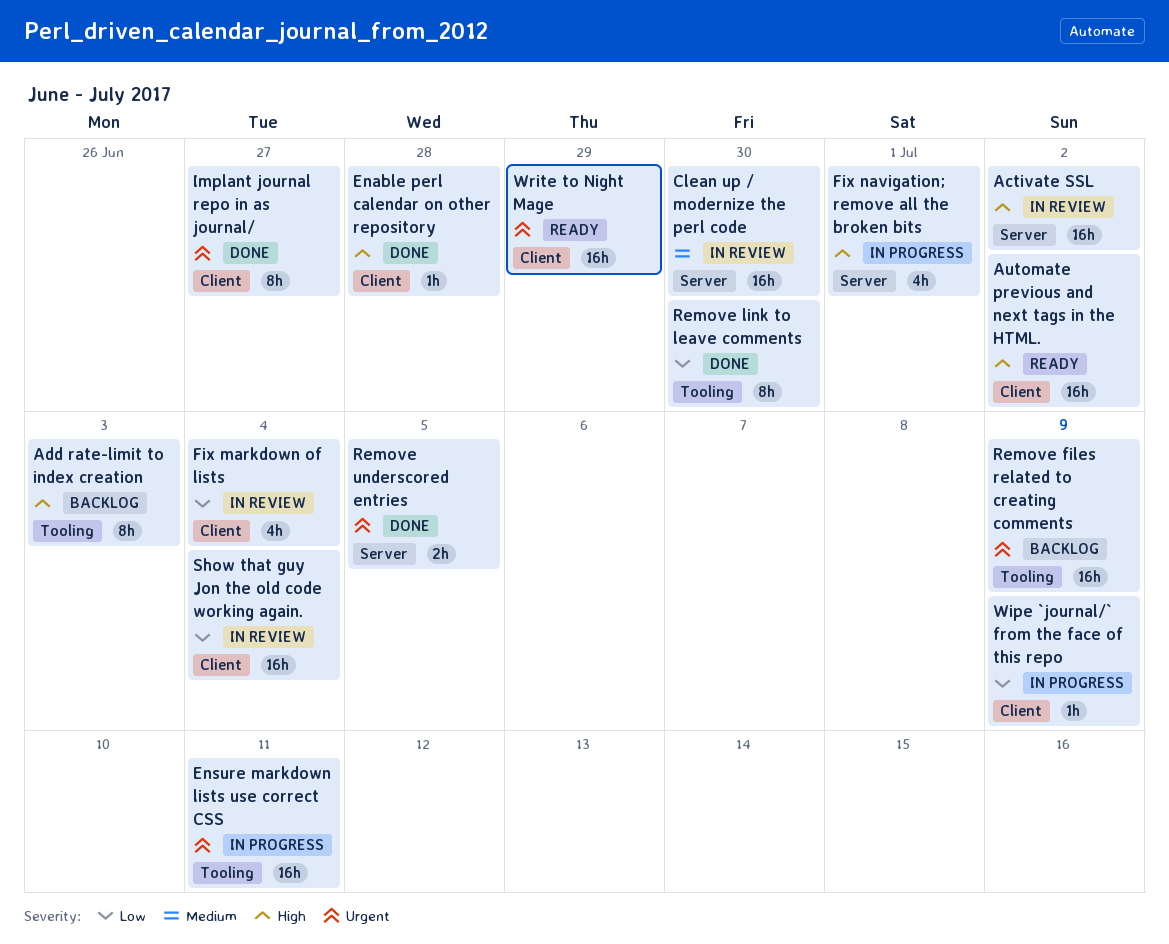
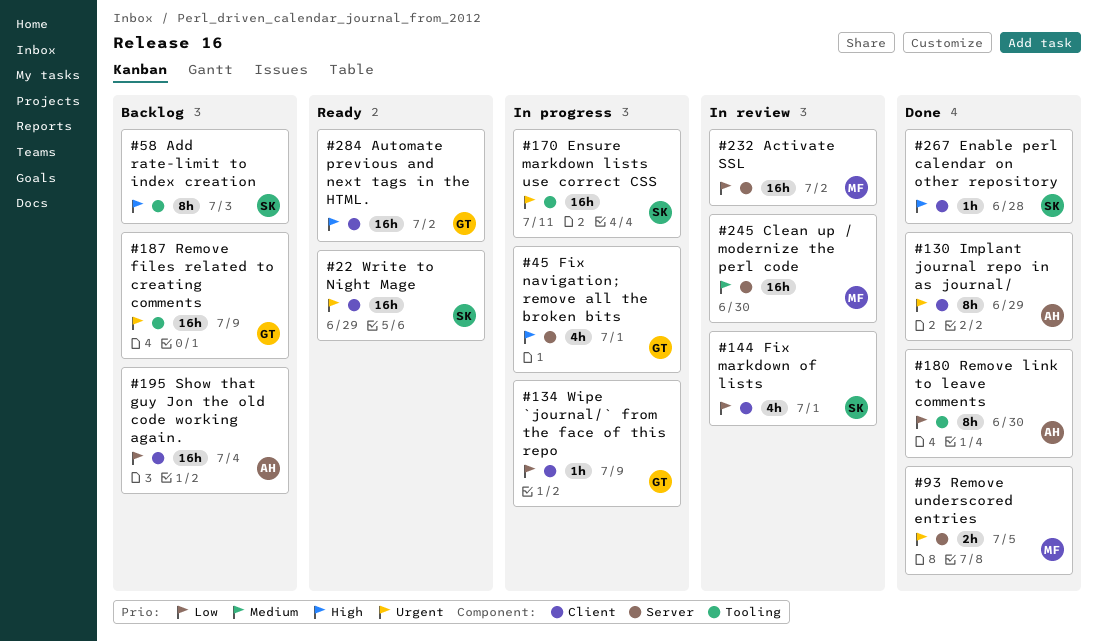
Activate SSL, priority: High -> Low
Fix markdown of lists, due: Jul 4 -> Jul 1
Implant journal repo in as journal/, due: Jun 27 -> Jun 29
Show that guy Jon the old code working again., status: In review -> Backlog

